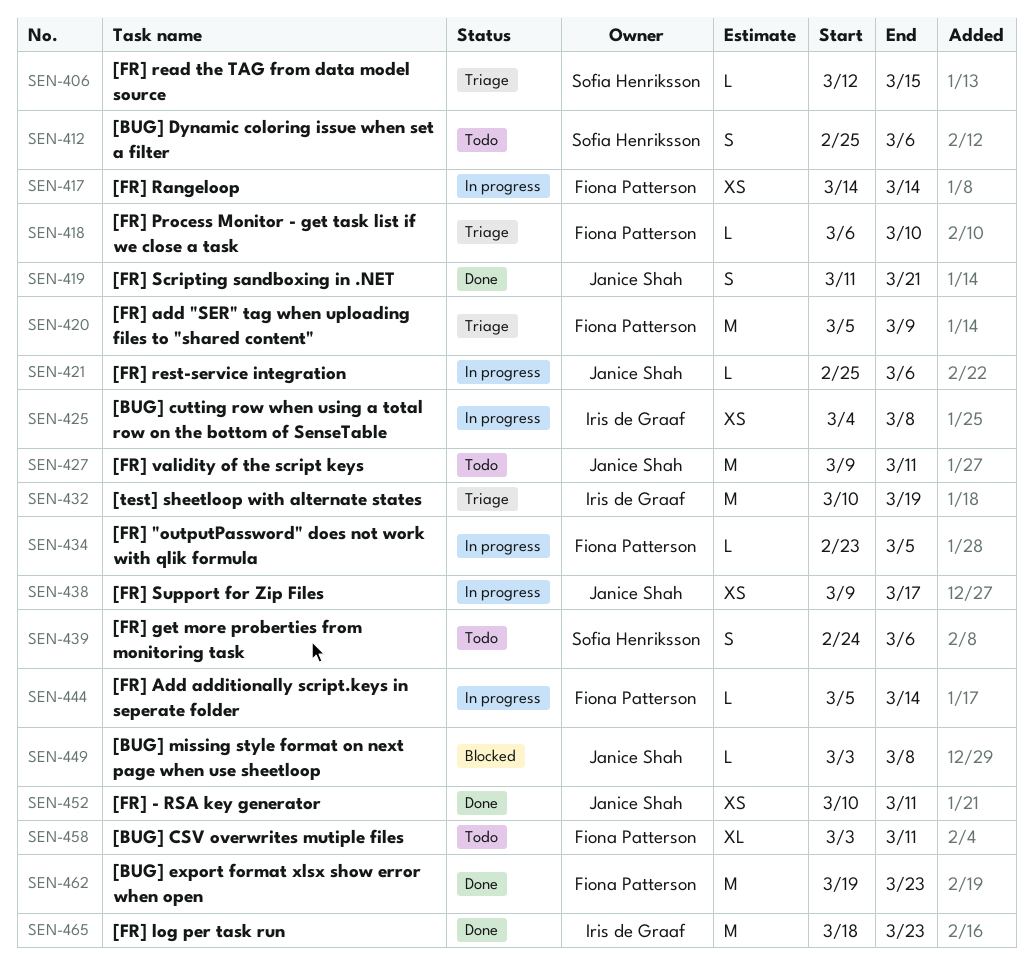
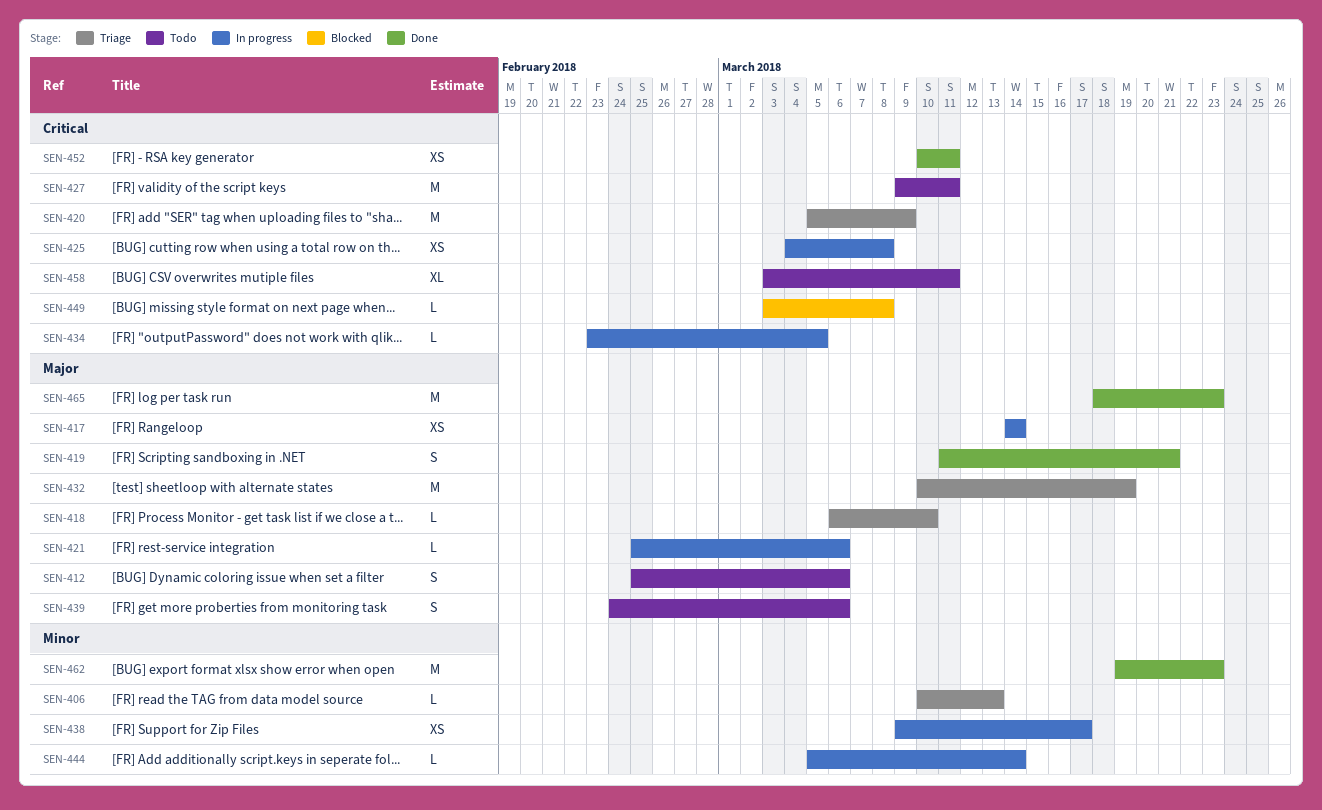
SEN-406, start: Mar 12 -> Mar 10
SEN-406, due: Mar 15 -> Mar 13

